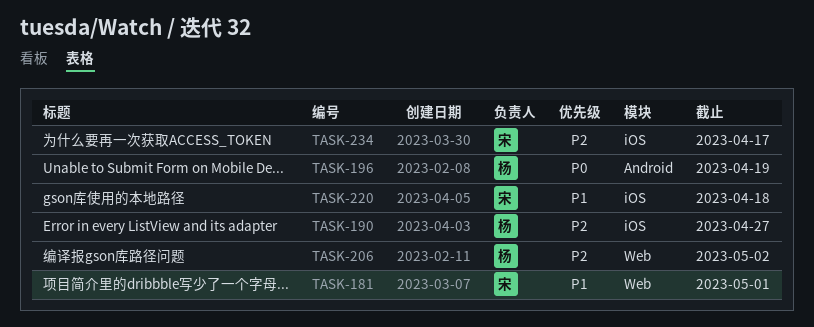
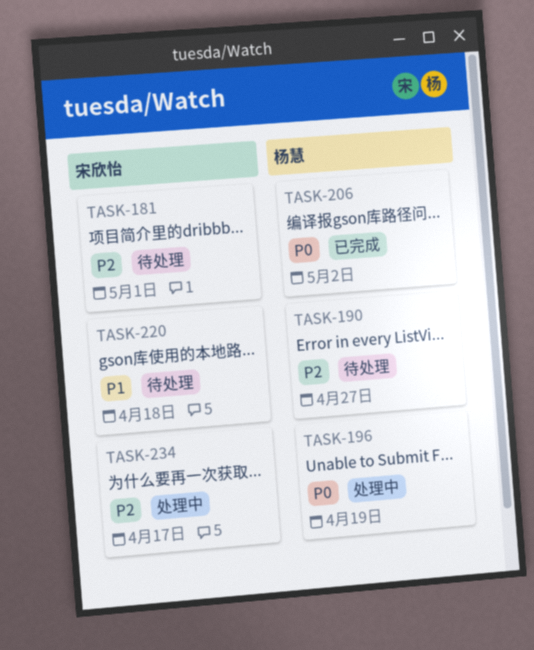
TASK-181, priority: P1 -> P2
TASK-206, priority: P2 -> P0

